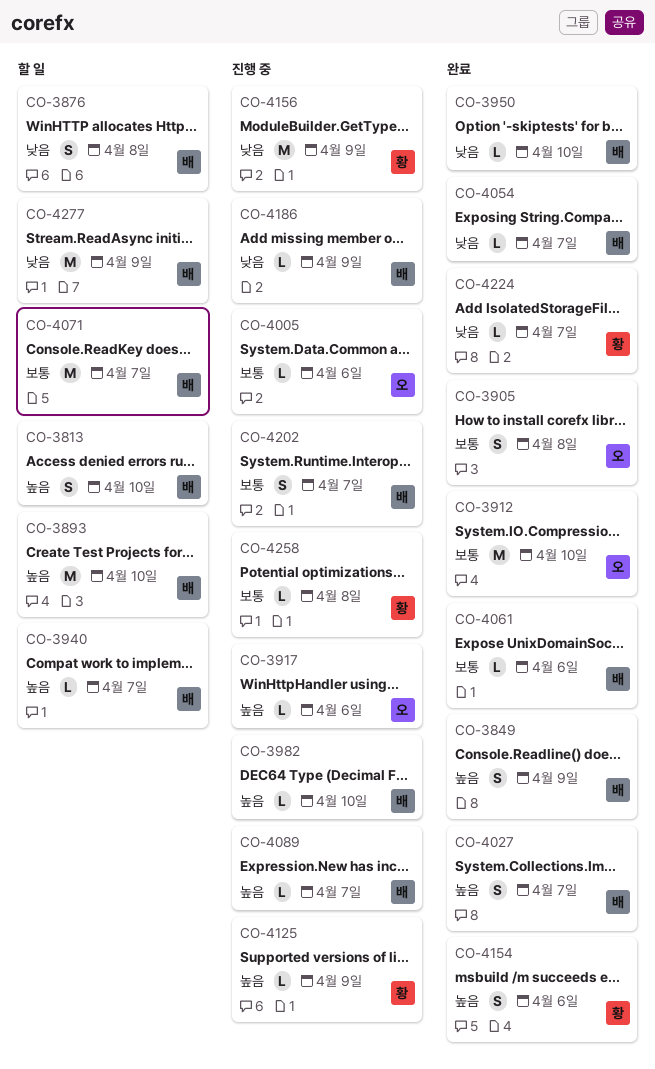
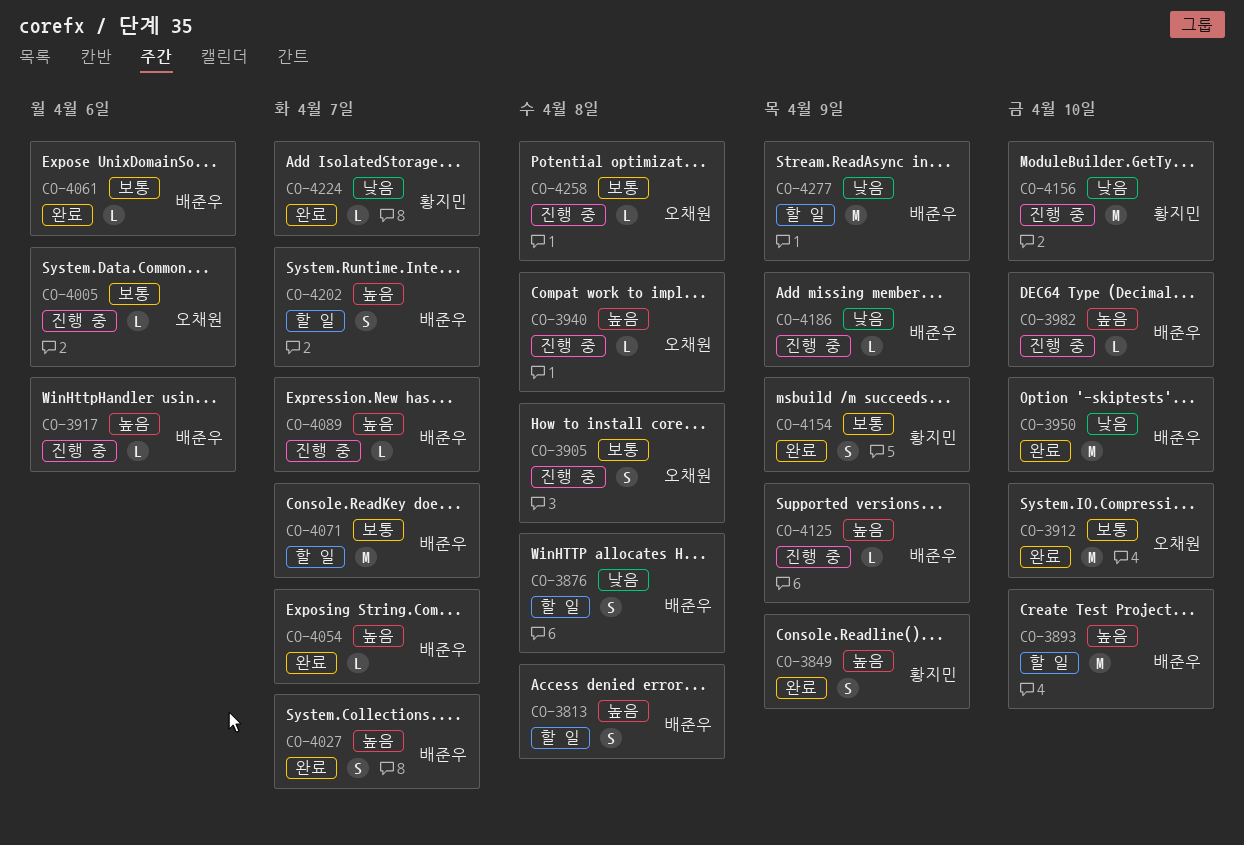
CO-3813, due: Apr 10 -> Apr 8
CO-3849, owner: 배준우 -> 황지민
CO-3905, status: 완료 -> 진행 중
CO-3917, owner: 오채원 -> 배준우
CO-3940, status: 할 일 -> 진행 중
CO-3940, owner: 배준우 -> 오채원
CO-3940, due: Apr 7 -> Apr 8
CO-3950, estimate: L -> M
CO-4054, priority: 낮음 -> 높음
CO-4125, owner: 황지민 -> 배준우
CO-4154, priority: 높음 -> 보통
CO-4154, due: Apr 6 -> Apr 9
CO-4156, due: Apr 9 -> Apr 10
CO-4202, status: 진행 중 -> 할 일
CO-4202, priority: 보통 -> 높음
CO-4258, owner: 황지민 -> 오채원

